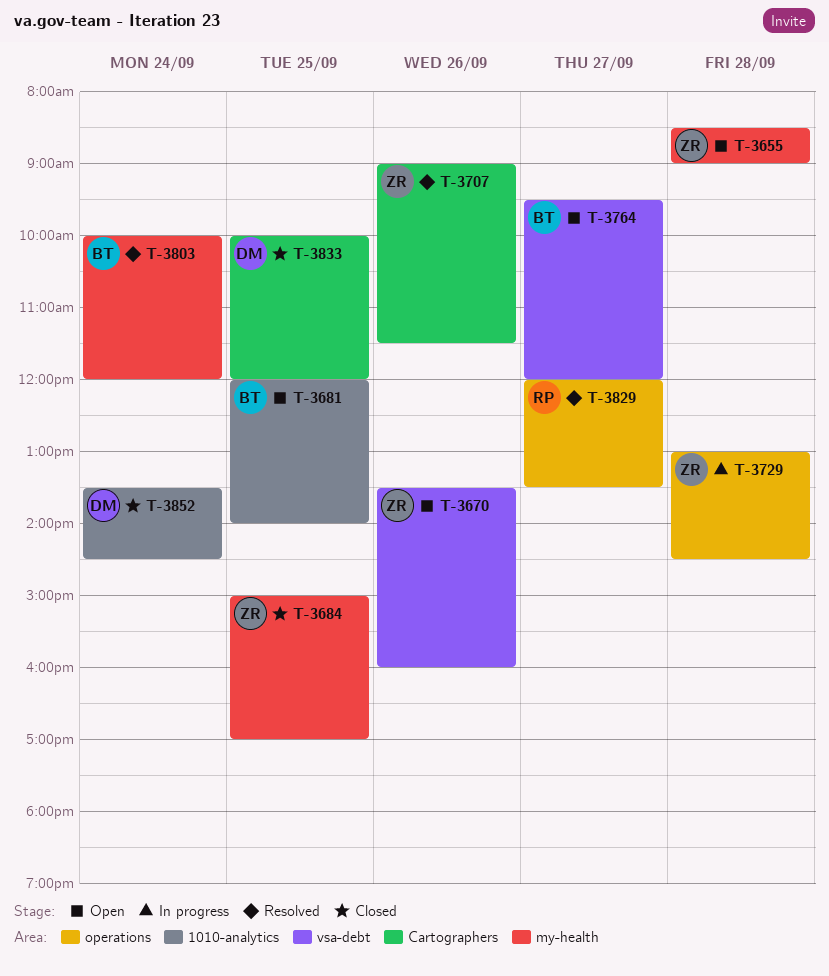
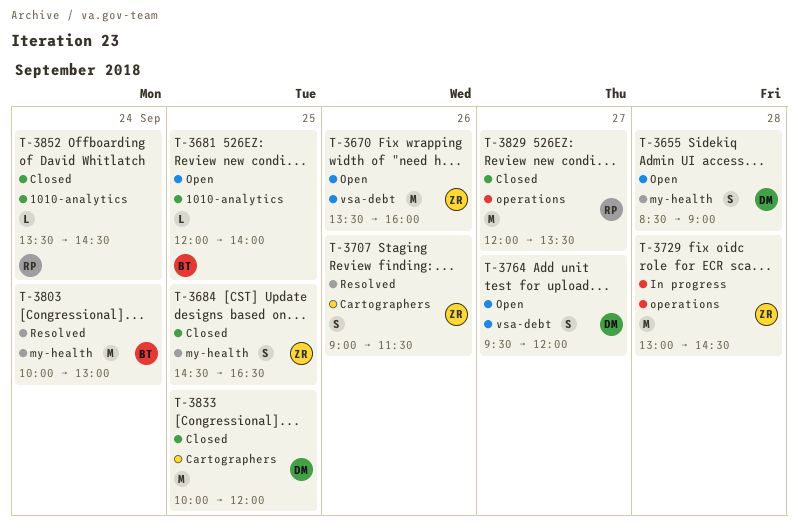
T-3655, owner: ZR -> DM
T-3684, begins: 15:00 -> 14:30
T-3684, ends: 17:00 -> 16:30
T-3764, owner: BT -> DM
T-3803, ends: 12:00 -> 13:00
T-3829, status: Resolved -> Closed
T-3852, owner: DM -> RP

